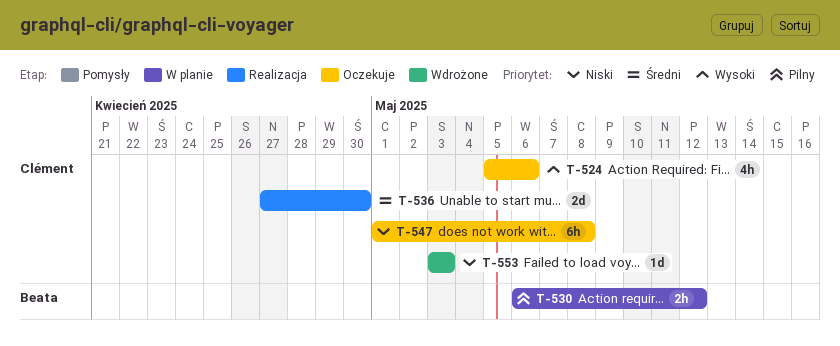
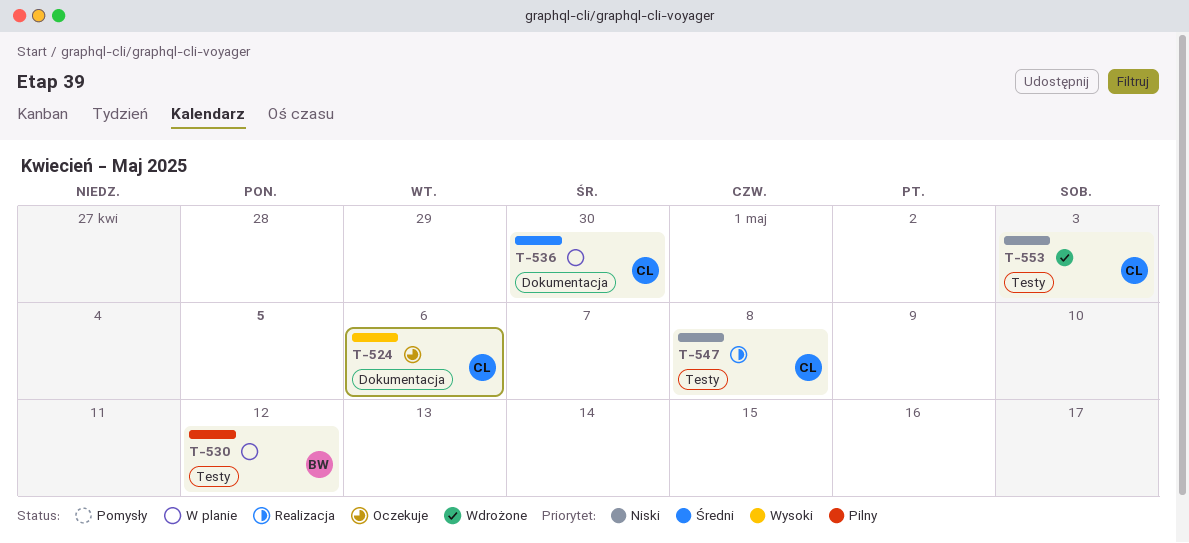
T-536, status: Realizacja -> W planie
T-547, status: Oczekuje -> Realizacja

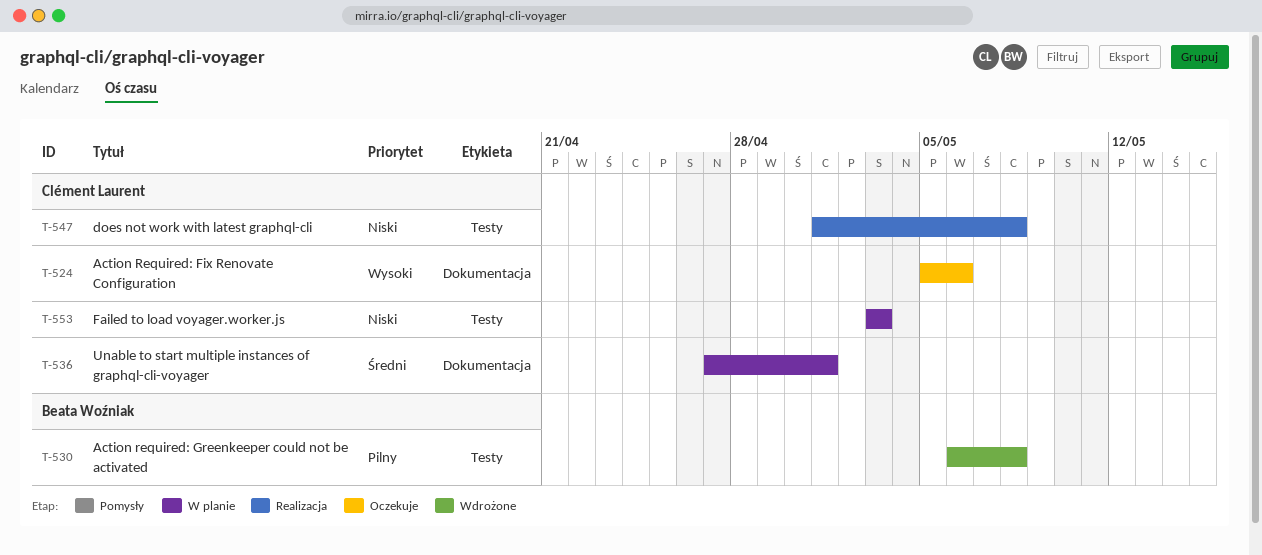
T-530, status: W planie -> Wdrożone
T-530, due: May 12 -> May 8
T-536, due: Apr 30 -> May 1
T-553, status: Wdrożone -> W planie

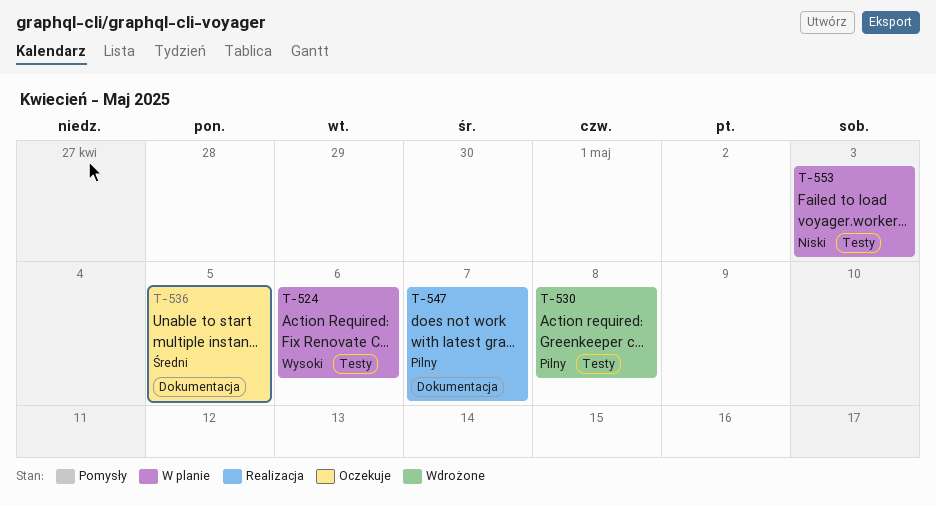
T-524, status: Oczekuje -> W planie
T-524, label: Dokumentacja -> Testy
T-536, status: W planie -> Oczekuje
T-536, due: May 1 -> May 5
T-547, priority: Niski -> Pilny
T-547, label: Testy -> Dokumentacja
T-547, due: May 8 -> May 7

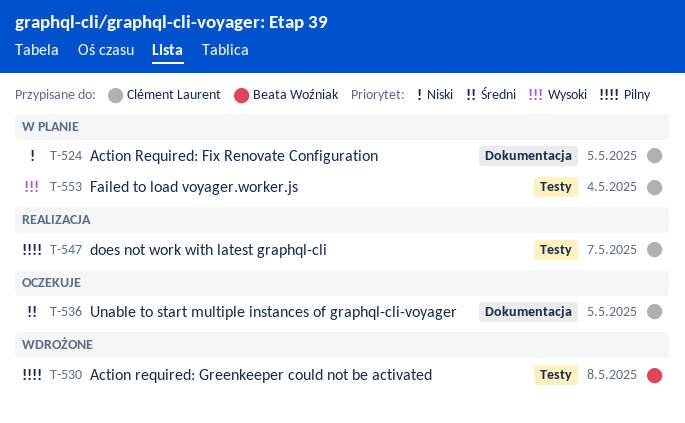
T-524, priority: Wysoki -> Niski
T-524, label: Testy -> Dokumentacja
T-524, due: May 6 -> May 5
T-547, label: Dokumentacja -> Testy
T-553, priority: Niski -> Wysoki
T-553, due: May 3 -> May 4

